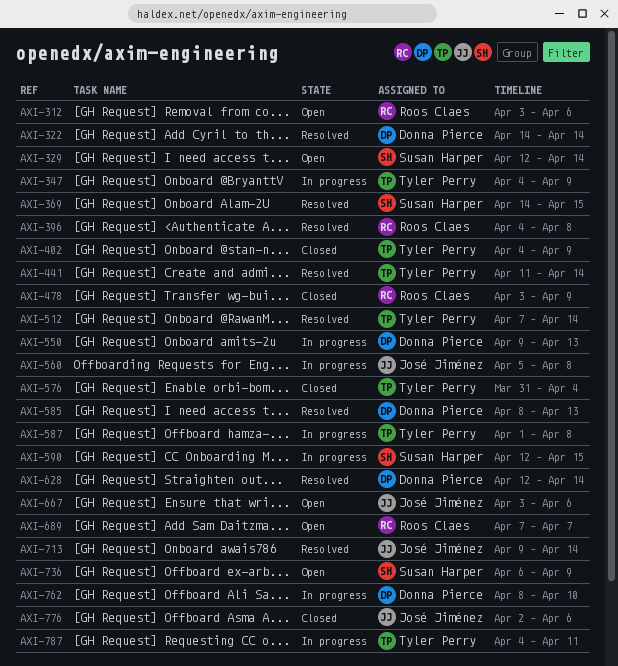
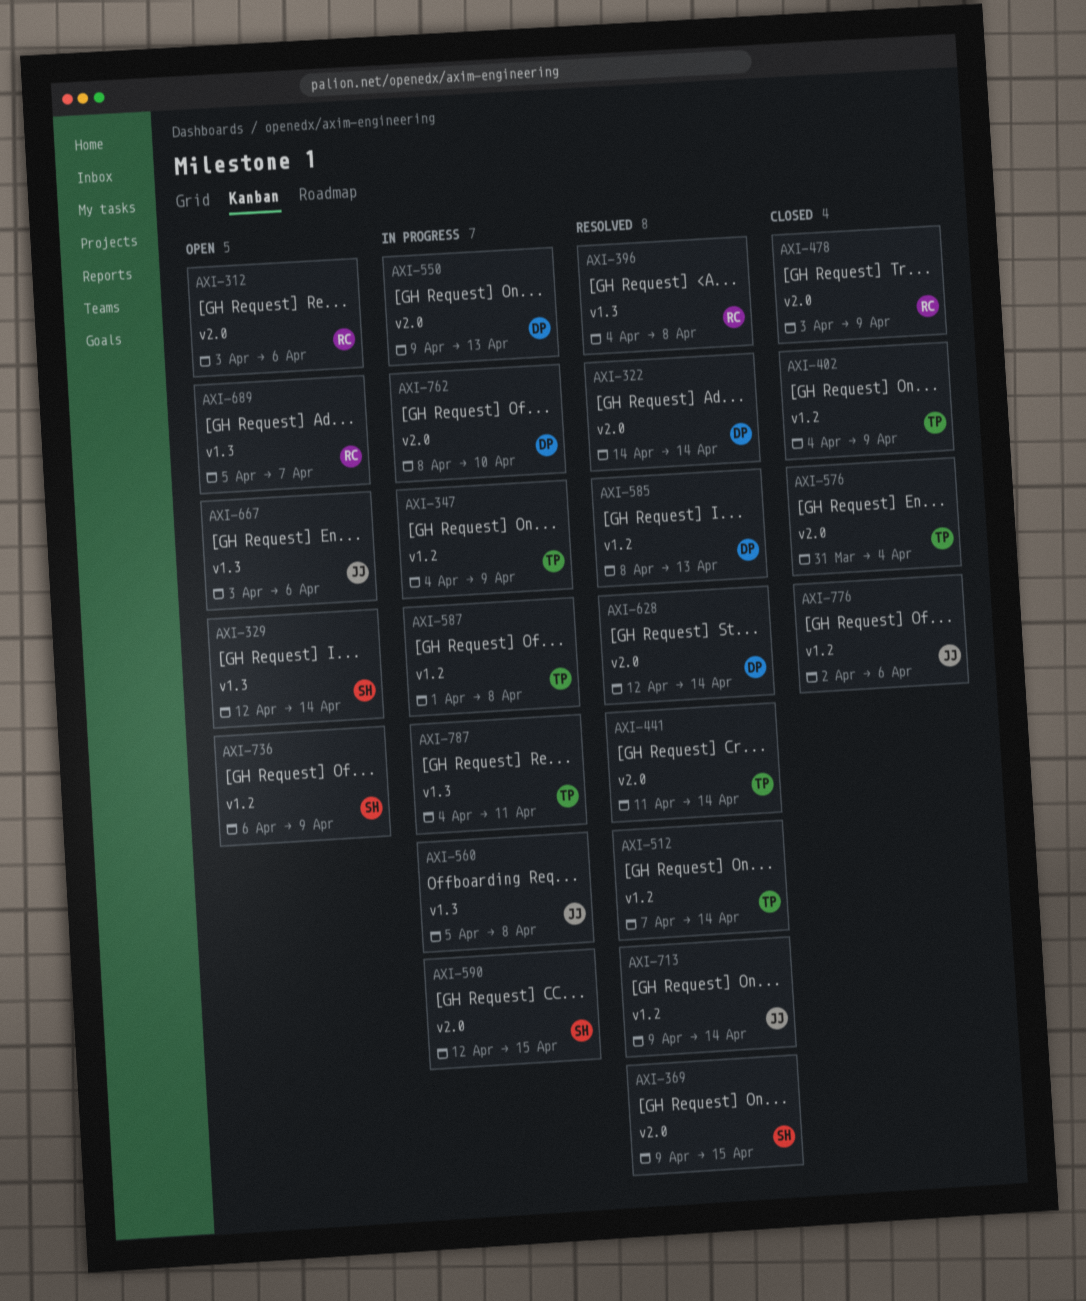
AXI-369, start: Apr 14 -> Apr 9
AXI-689, start: Apr 7 -> Apr 5

